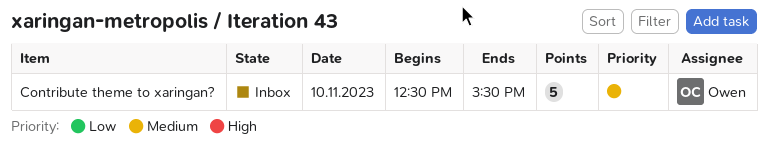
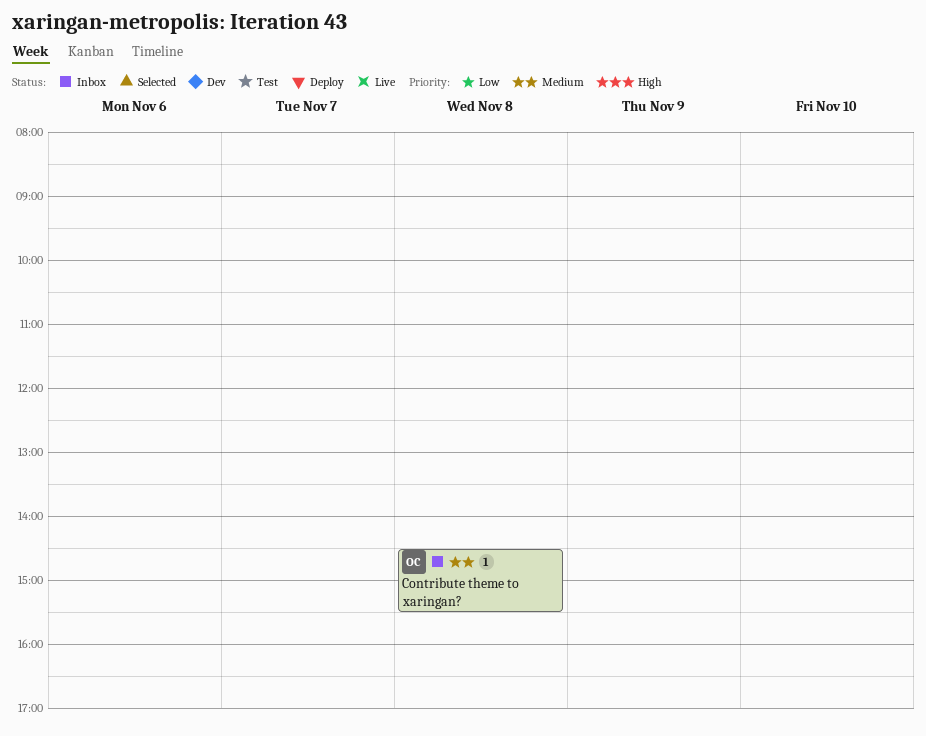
Contribute theme to xaringan?, estimate: 5 -> 1
Contribute theme to xaringan?, day: Nov 10 -> Nov 8
Contribute theme to xaringan?, begins: 12:30 -> 14:30

